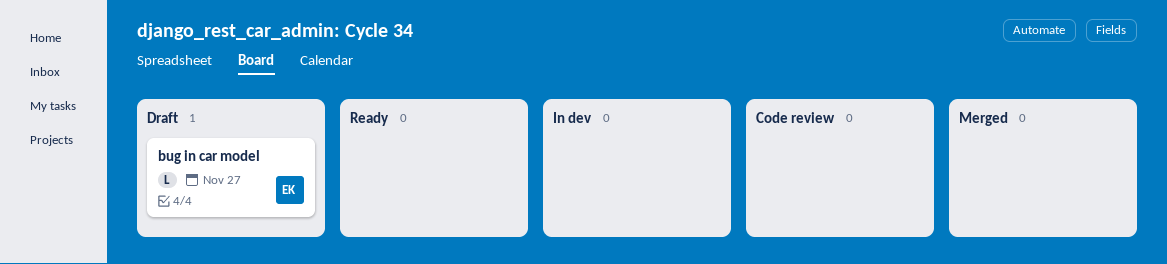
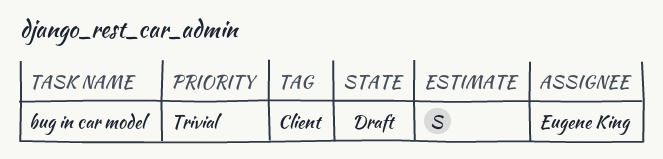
bug in car model, estimate: L -> S

